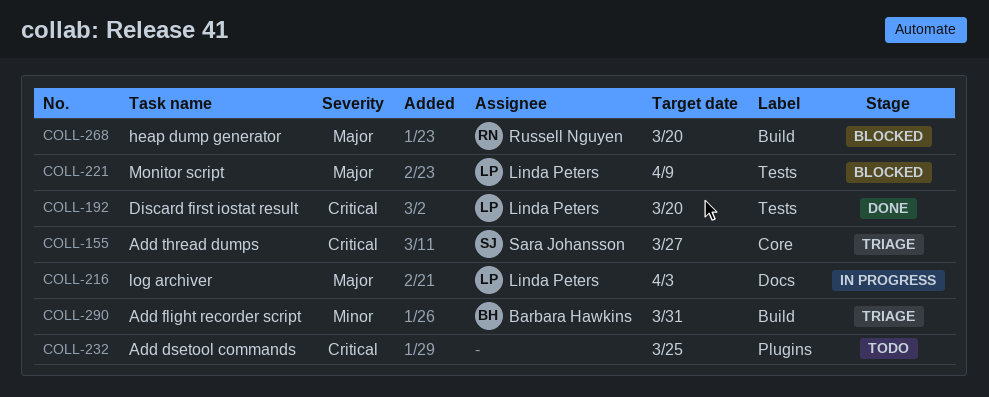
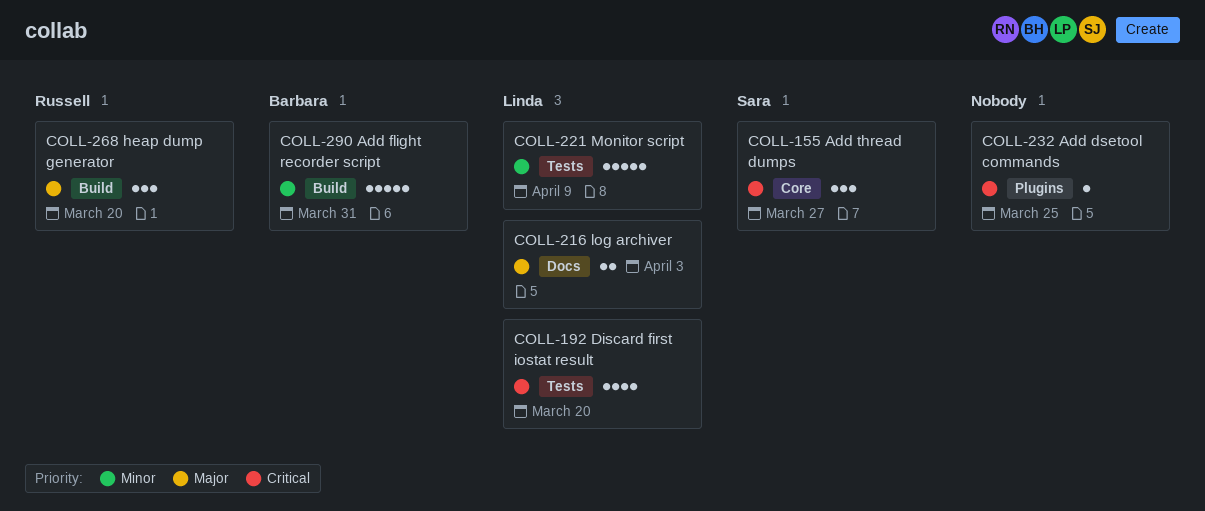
COLL-221, priority: Major -> Minor

